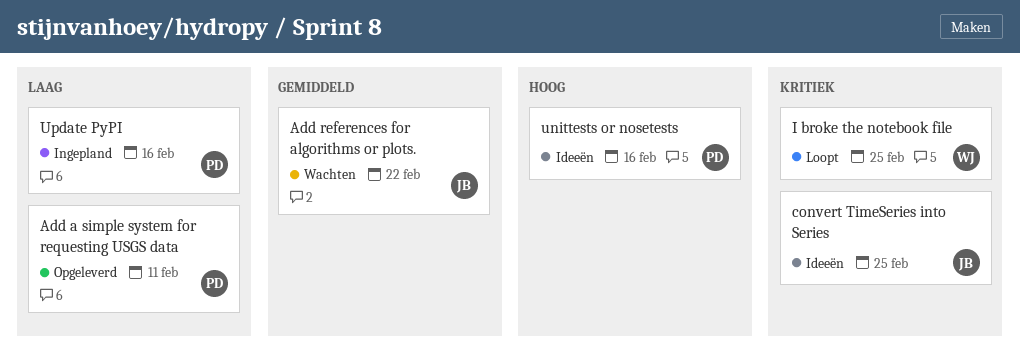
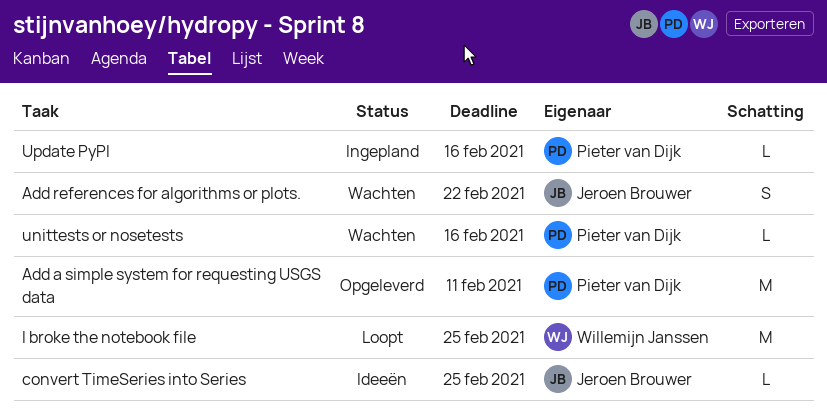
unittests or nosetests, status: Ideeën -> Wachten

